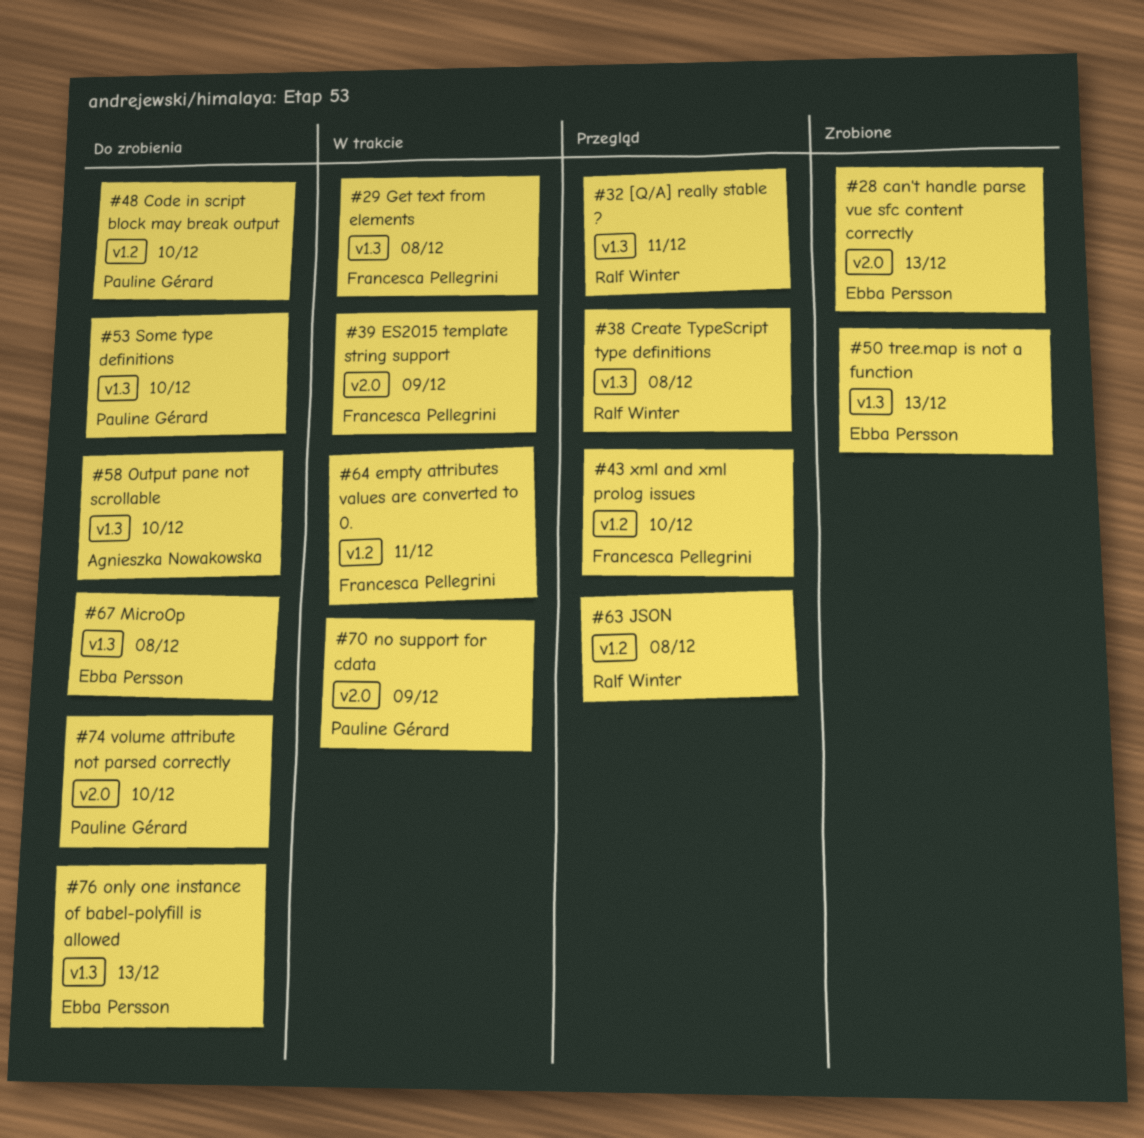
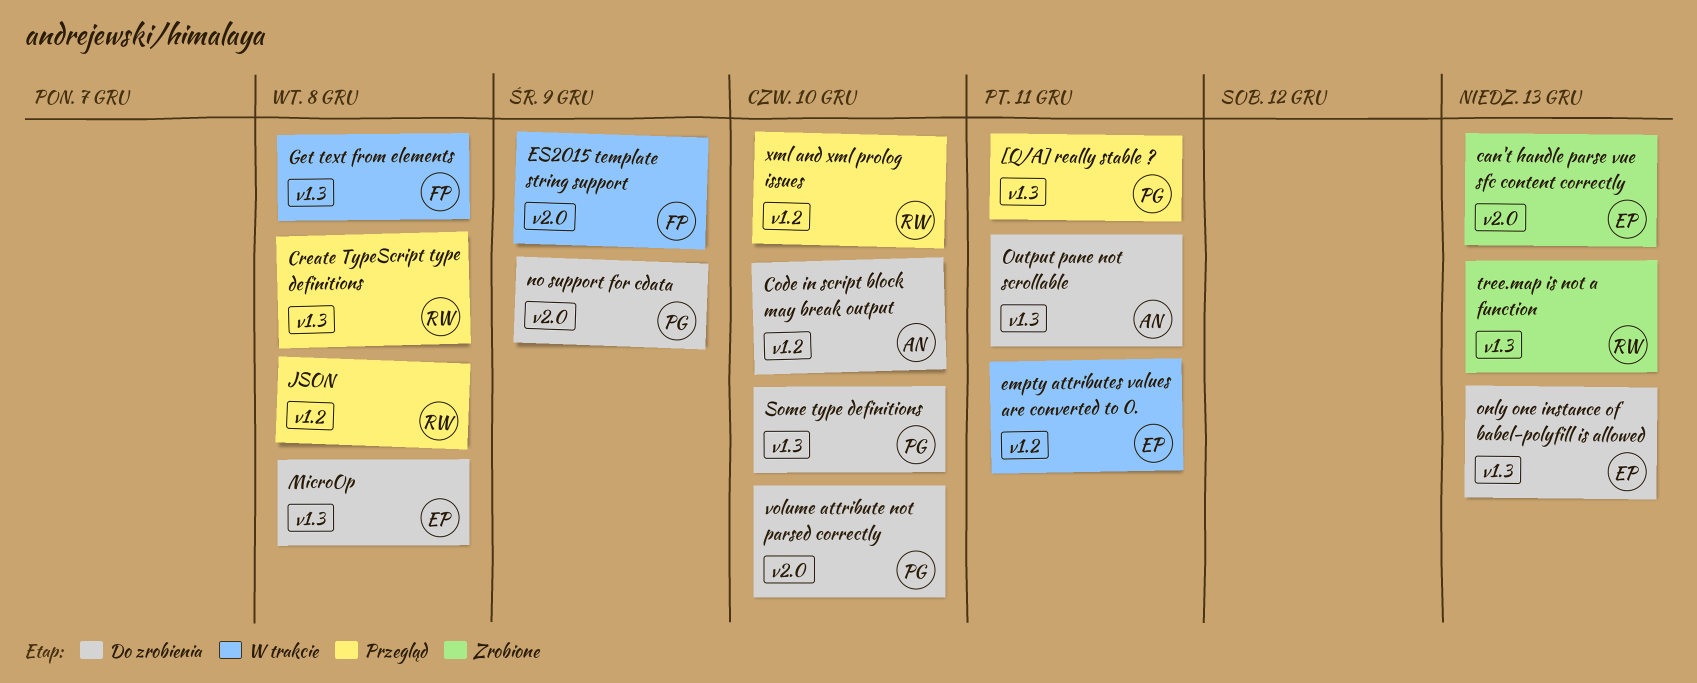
[Q/A] really stable ?, owner: Ralf Winter -> Pauline Gérard
Code in script block may break output, owner: Pauline Gérard -> Agnieszka Nowakowska
empty attributes values are converted to 0., owner: Francesca Pellegrini -> Ebba Persson
no support for cdata, status: W trakcie -> Do zrobienia
Output pane not scrollable, due: Dec 10 -> Dec 11
tree.map is not a function, owner: Ebba Persson -> Ralf Winter
xml and xml prolog issues, owner: Francesca Pellegrini -> Ralf Winter

